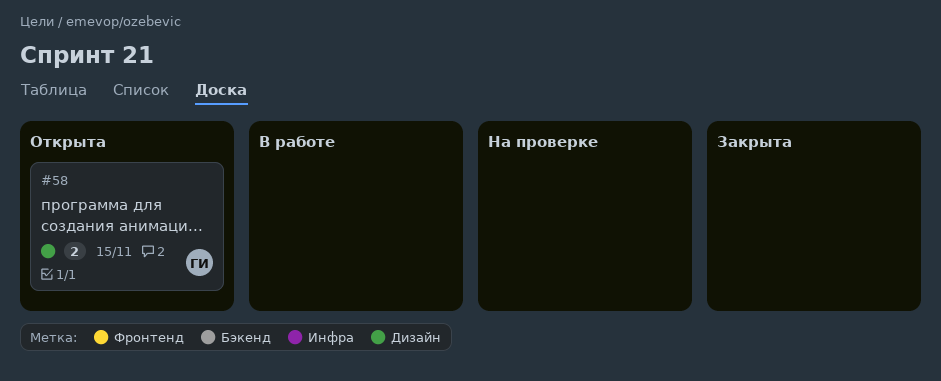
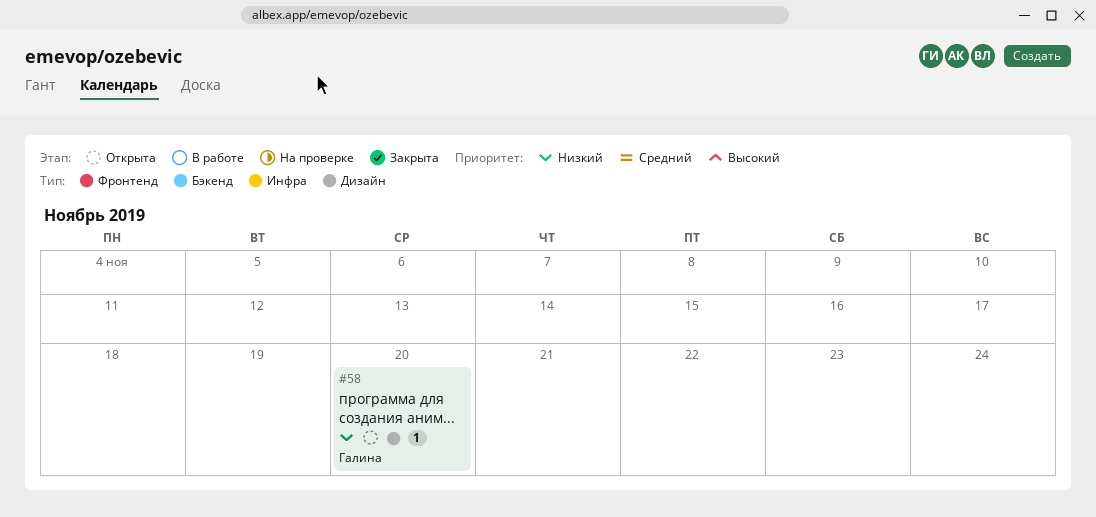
#58, estimate: 2 -> 1
#58, due: Nov 15 -> Nov 20

